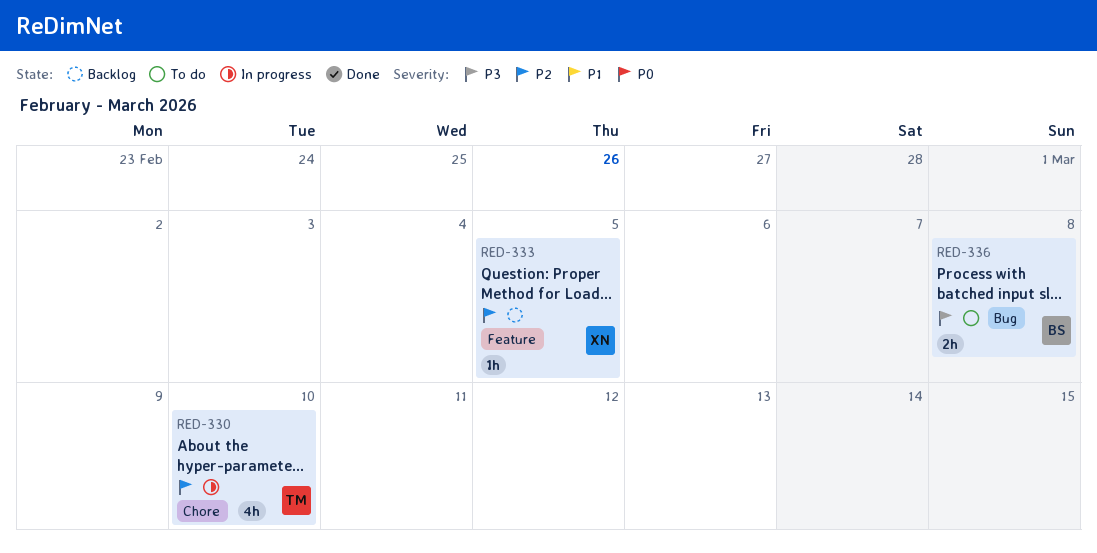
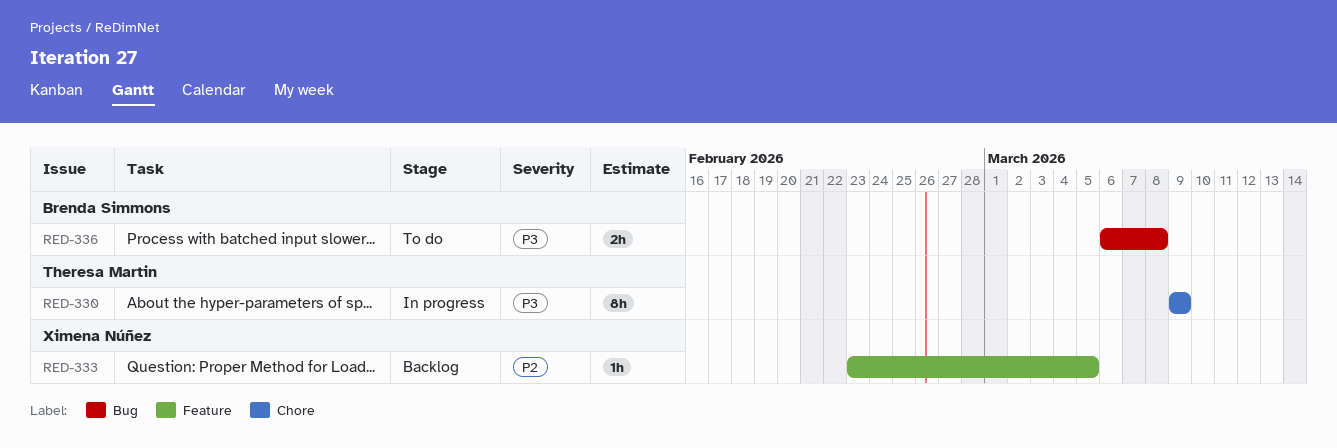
RED-330, priority: P2 -> P3
RED-330, estimate: 4h -> 8h
RED-330, due: Mar 10 -> Mar 9

